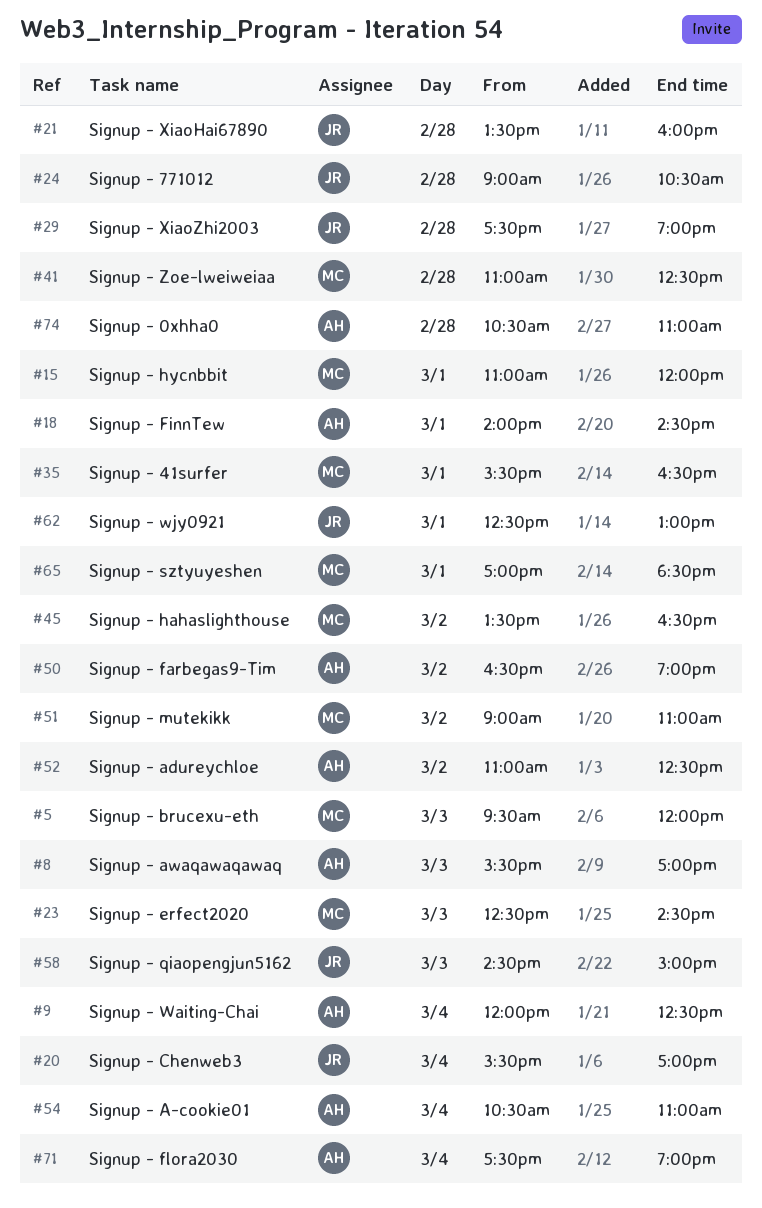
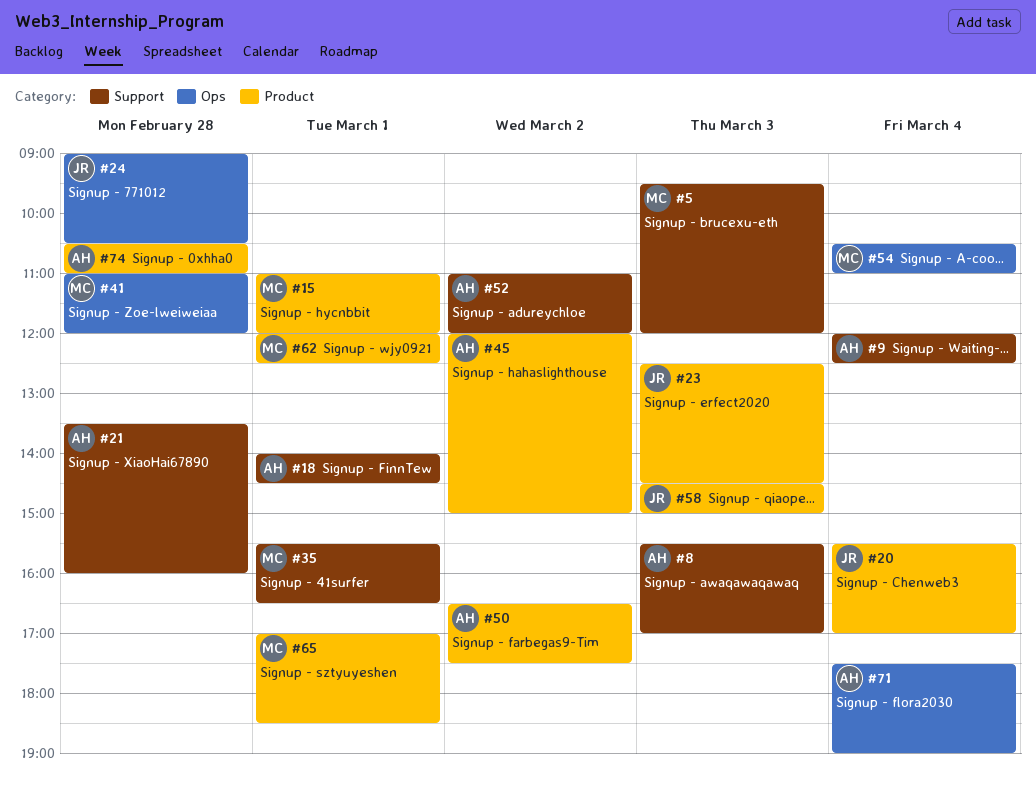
#21, owner: JR -> AH
#23, owner: MC -> JR
#29: present -> none
#41, ends: 12:30 -> 12:00
#45, owner: MC -> AH
#45, begins: 13:30 -> 12:00
#45, ends: 16:30 -> 15:00
#50, ends: 19:00 -> 17:30
#51: present -> none
#52, ends: 12:30 -> 12:00
#54, owner: AH -> MC
#62, owner: JR -> MC
#62, begins: 12:30 -> 12:00
#62, ends: 13:00 -> 12:30

